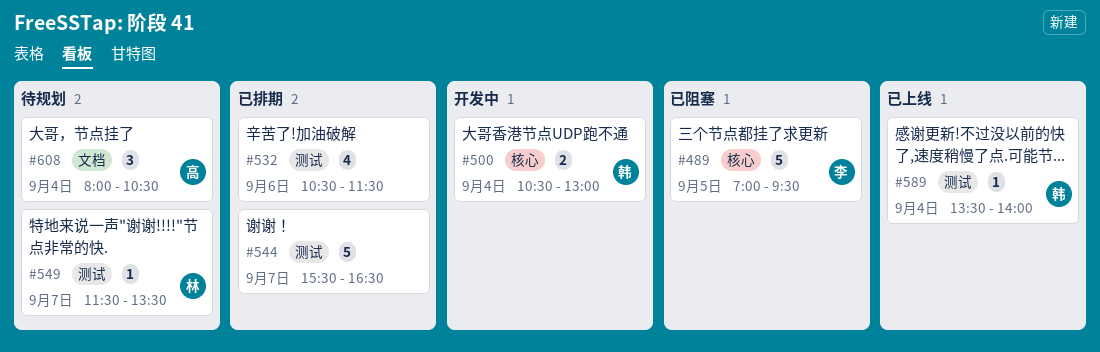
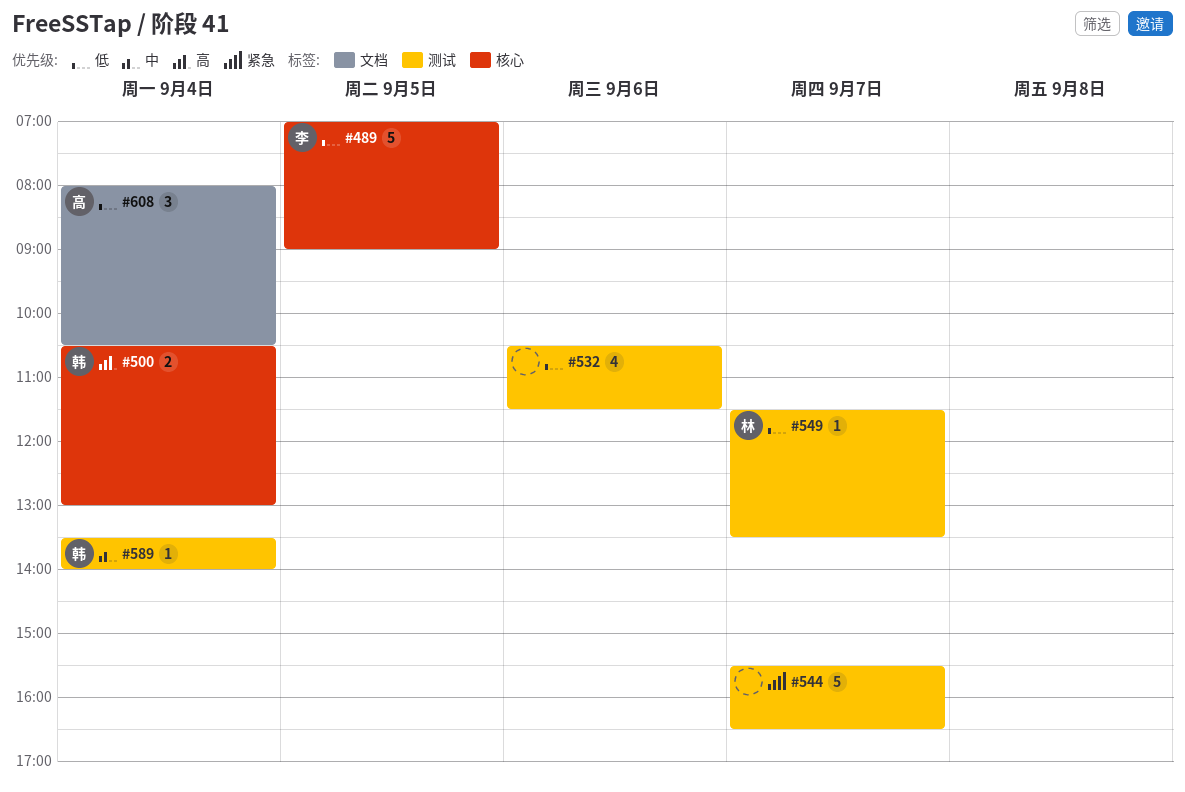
#489, ends: 09:30 -> 09:00

